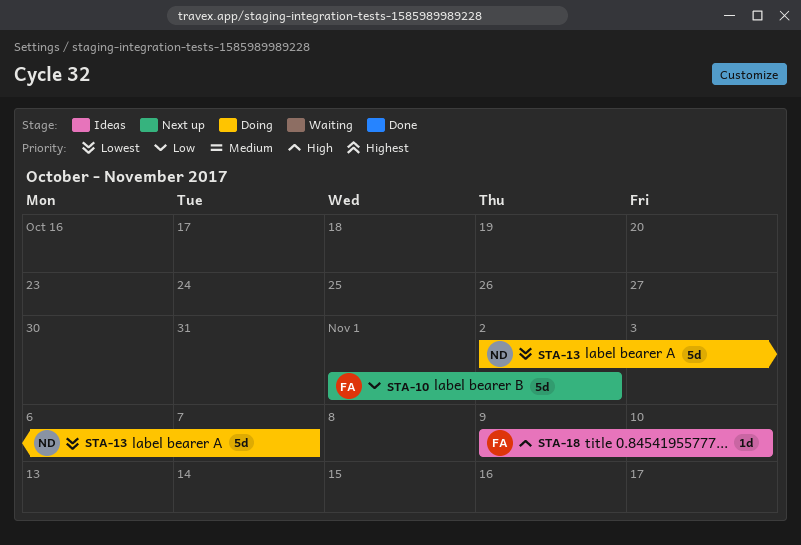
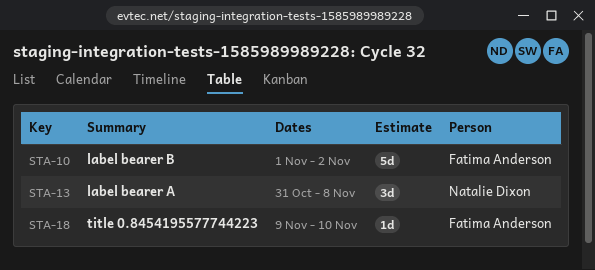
STA-13, estimate: 5d -> 3d
STA-13, start: Nov 2 -> Oct 31
STA-13, due: Nov 7 -> Nov 8

